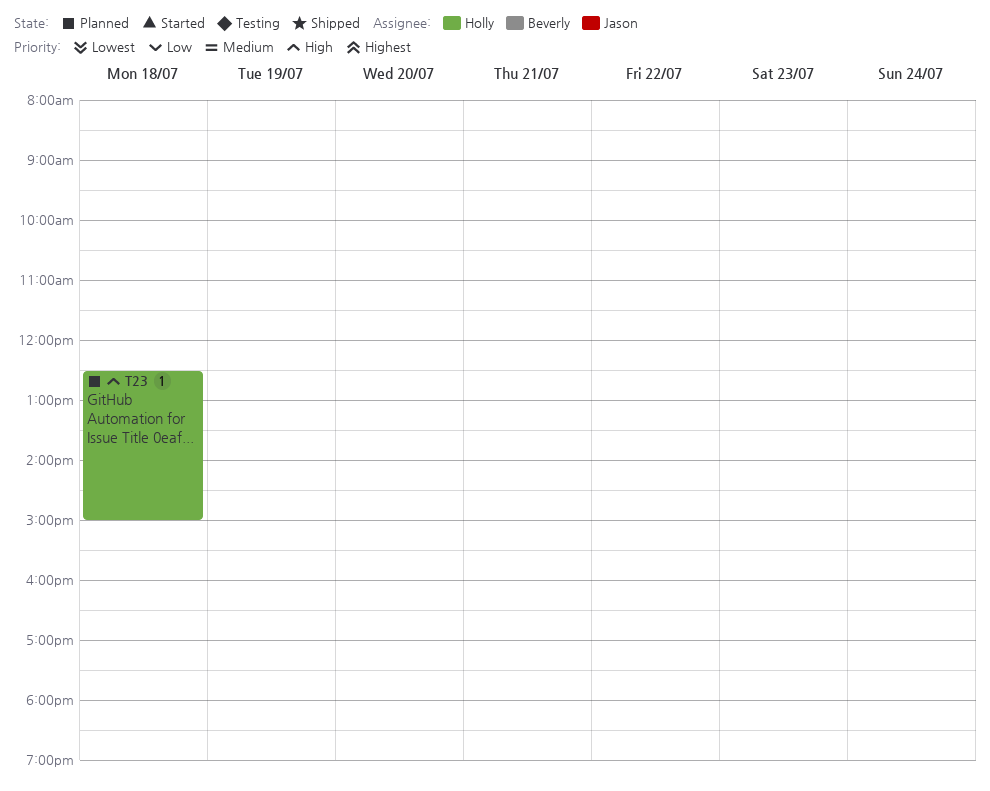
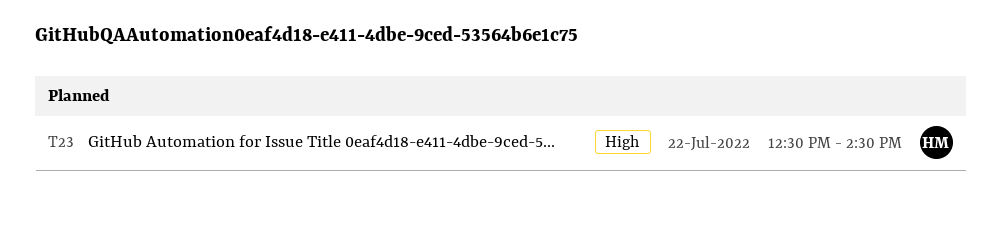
T23, day: Jul 18 -> Jul 22
T23, ends: 15:00 -> 14:30

